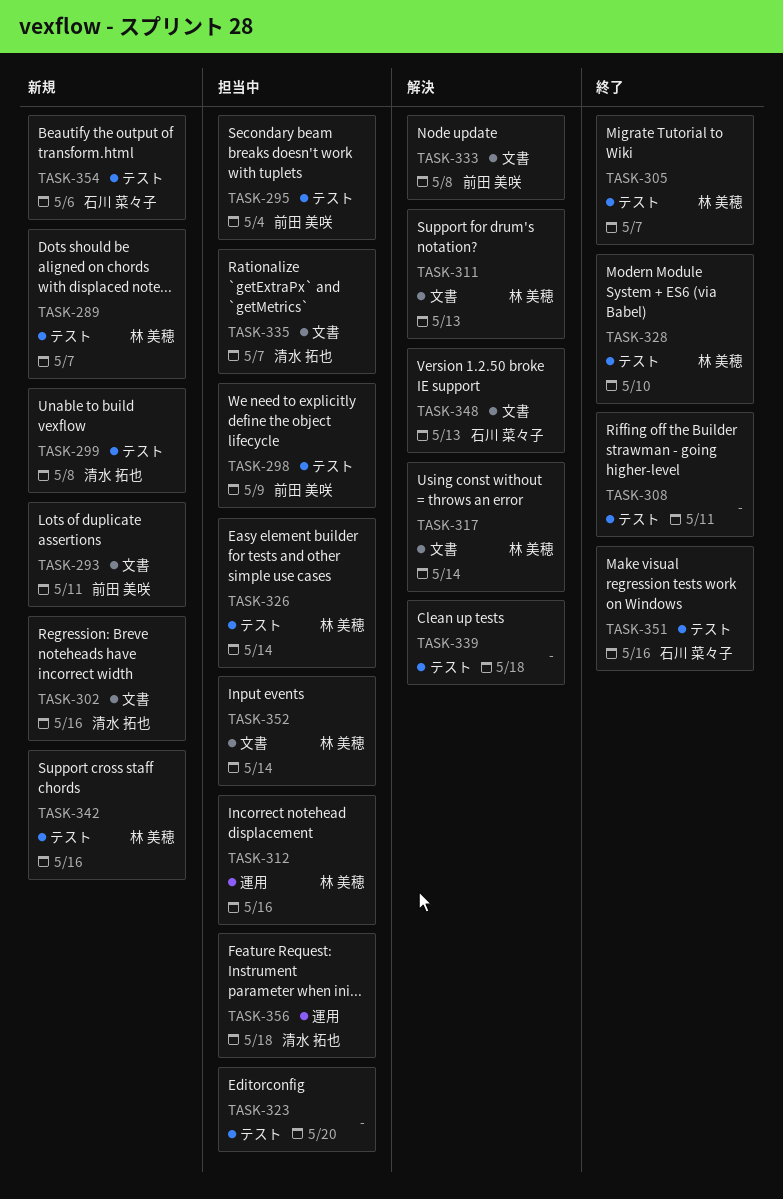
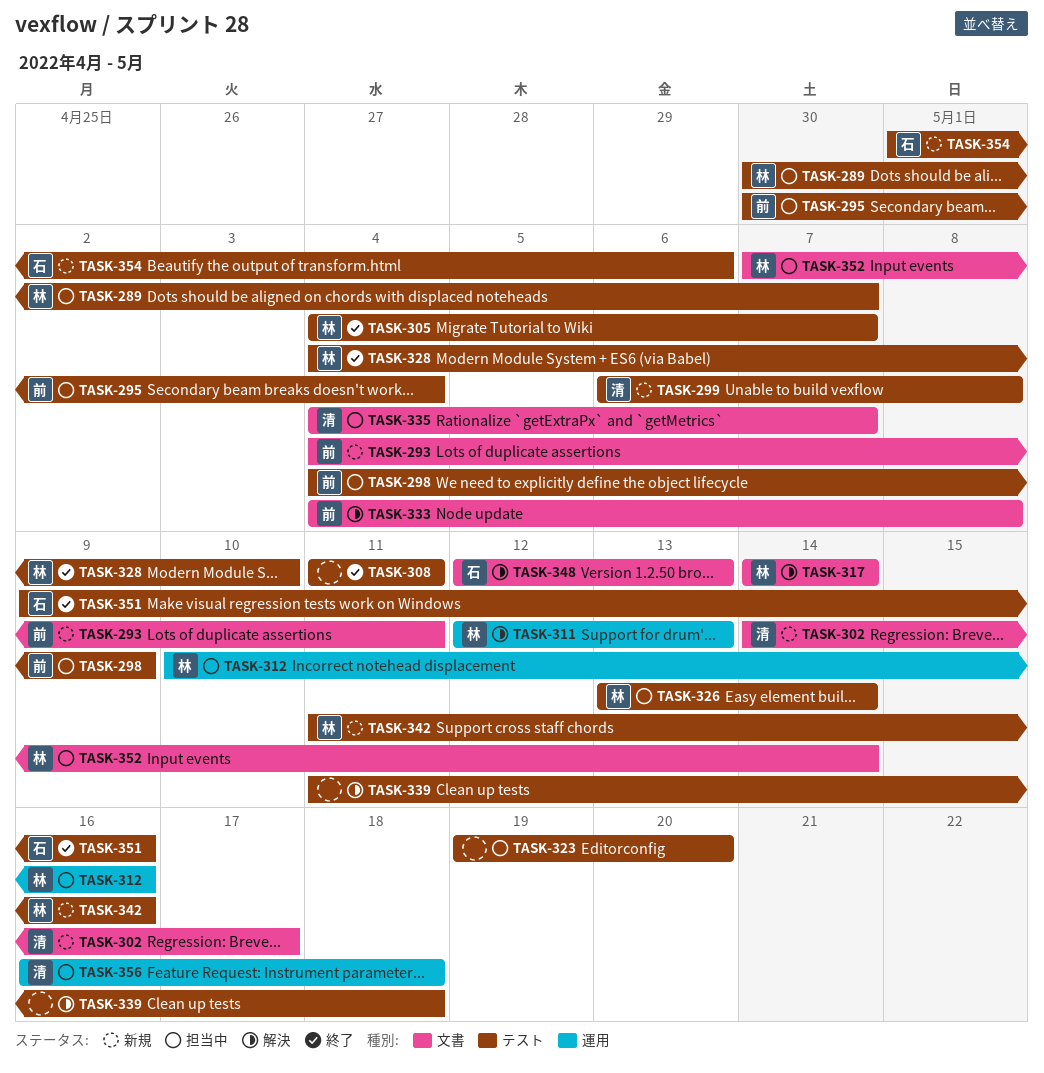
TASK-289, status: 新規 -> 担当中
TASK-302, due: May 16 -> May 17
TASK-311, label: 文書 -> 運用

